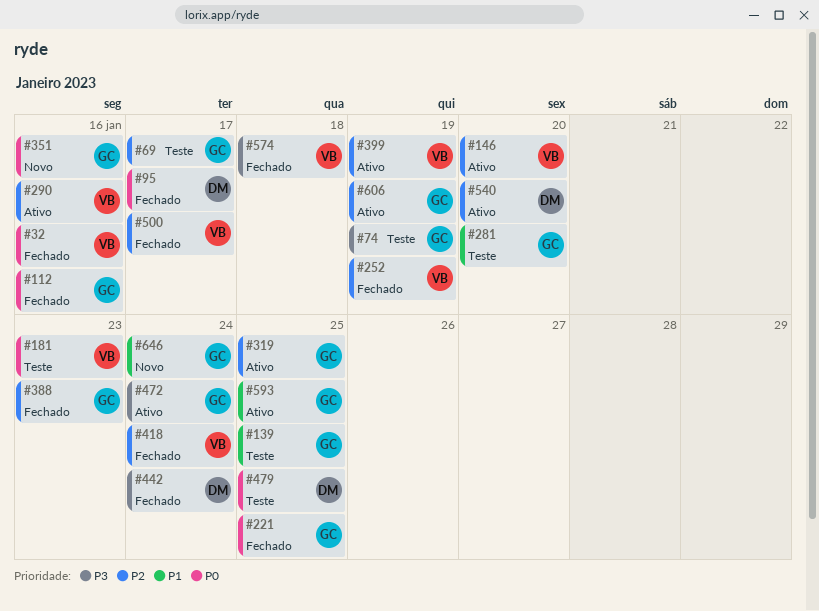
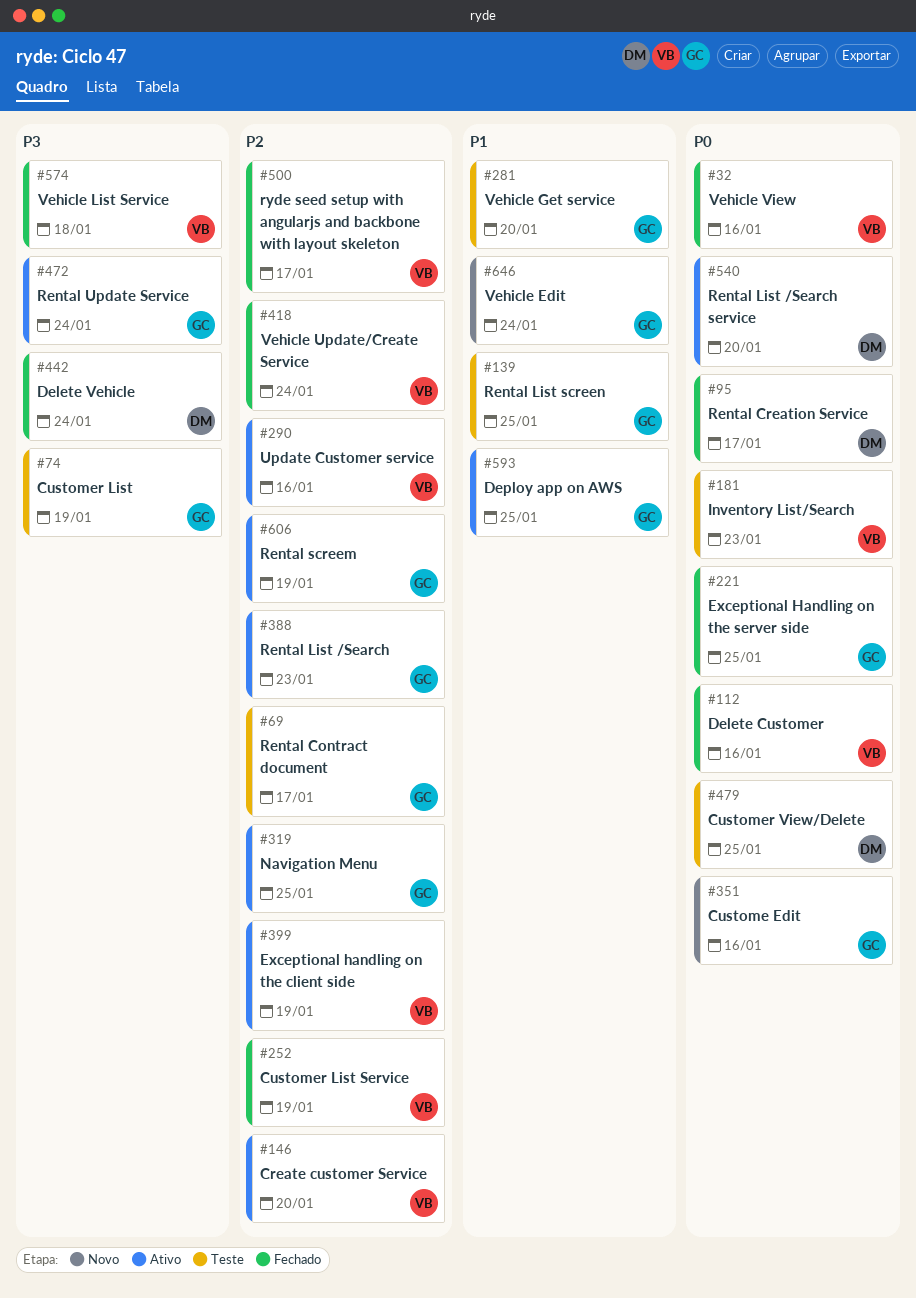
#112, owner: GC -> VB
#388, status: Fechado -> Ativo
#540, priority: P2 -> P0

